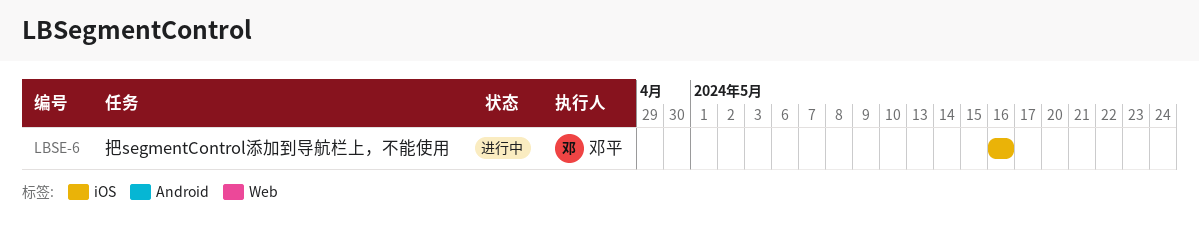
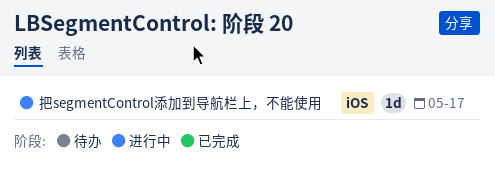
把segmentControl添加到导航栏上，不能使用, due: May 16 -> May 17

